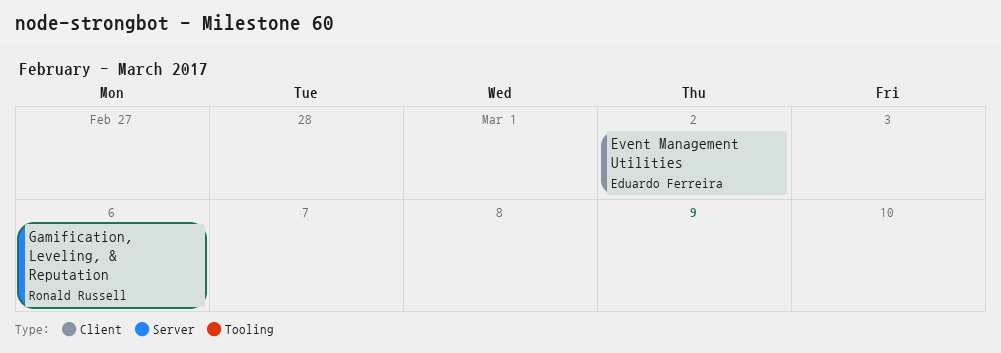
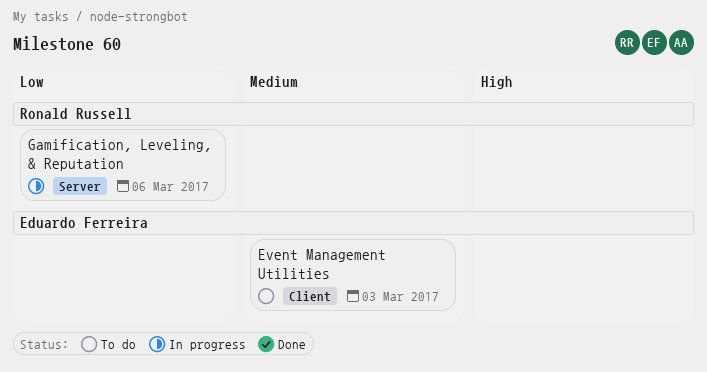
Event Management Utilities, due: Mar 2 -> Mar 3

